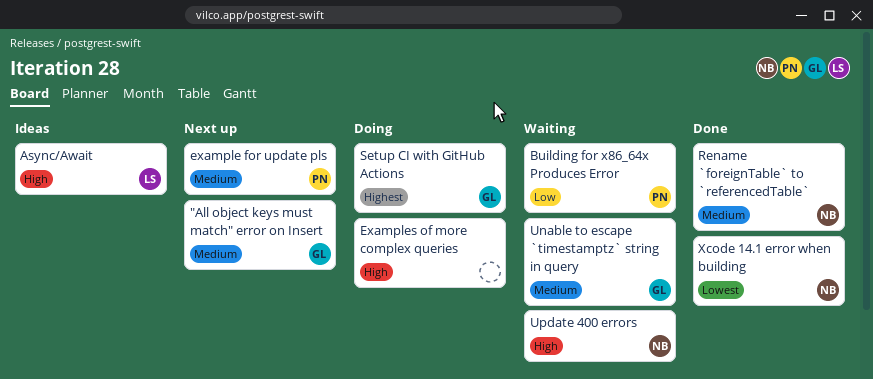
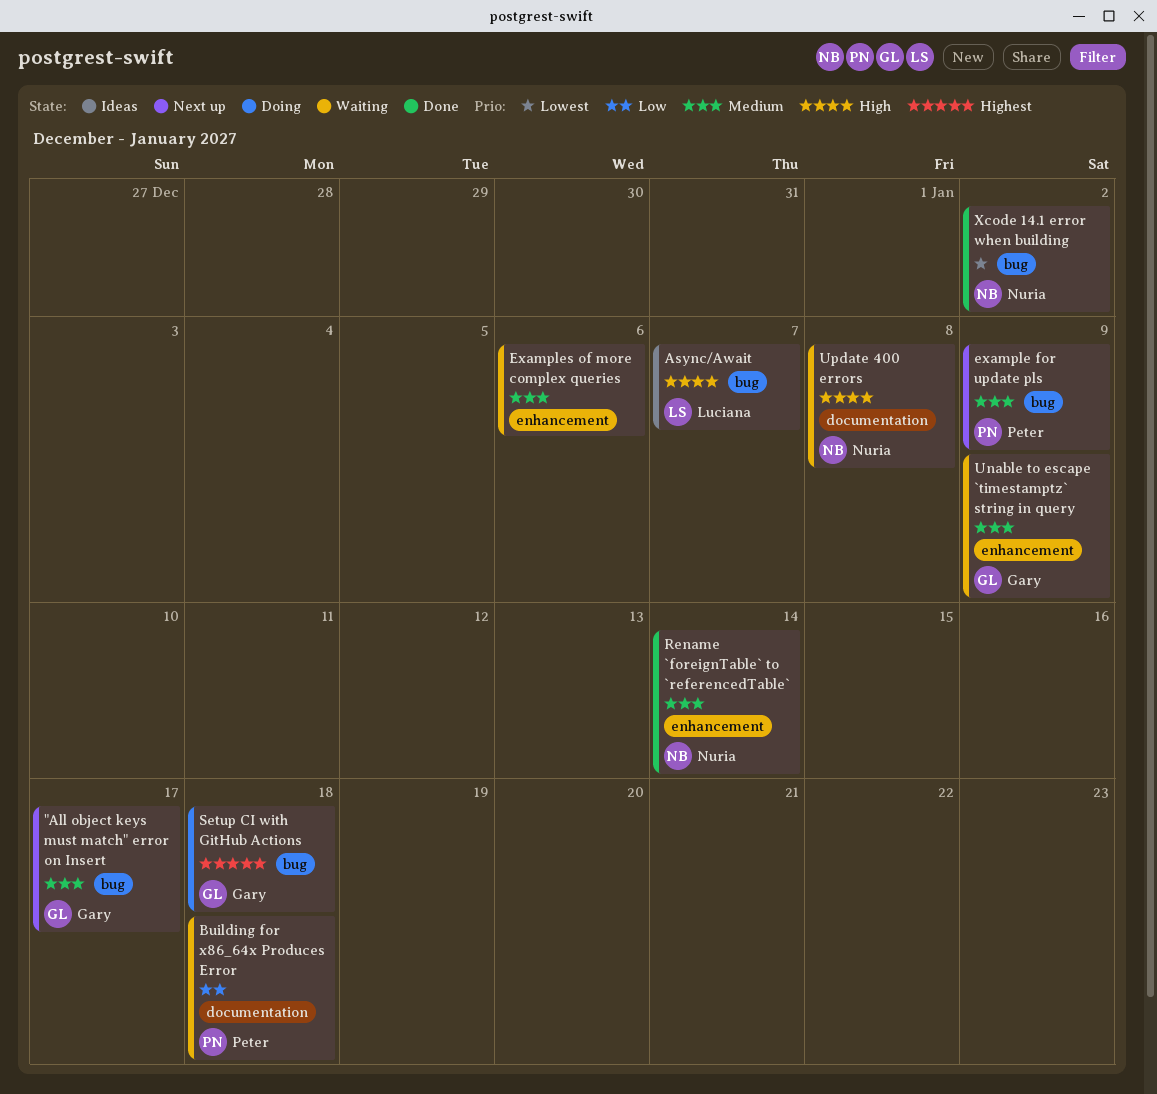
Examples of more complex queries, status: Doing -> Waiting
Examples of more complex queries, priority: High -> Medium

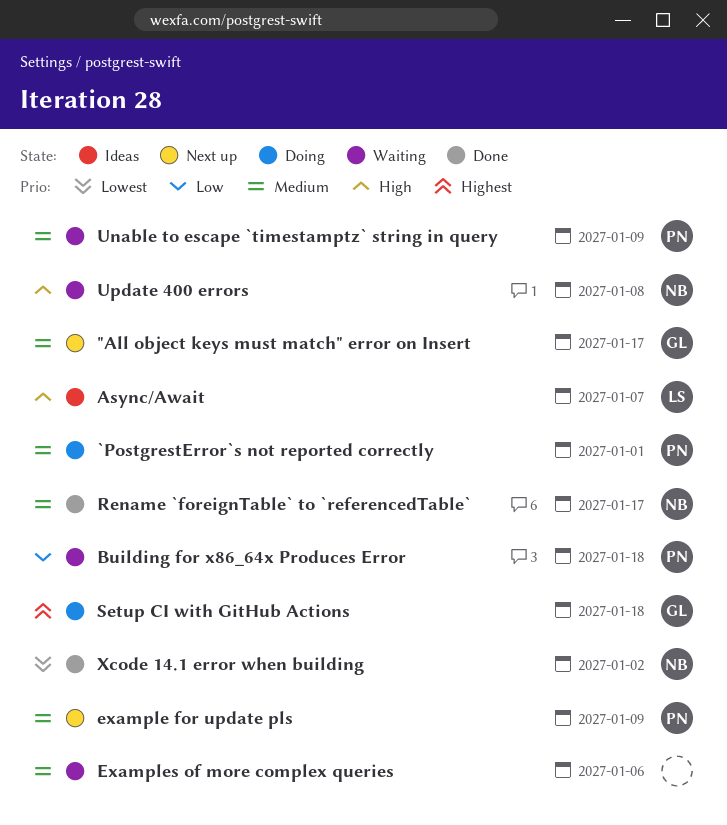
`PostgrestError`s not reported correctly: none -> present
Rename `foreignTable` to `referencedTable`, due: Jan 14 -> Jan 17
Unable to escape `timestamptz` string in query, owner: Gary -> Peter

